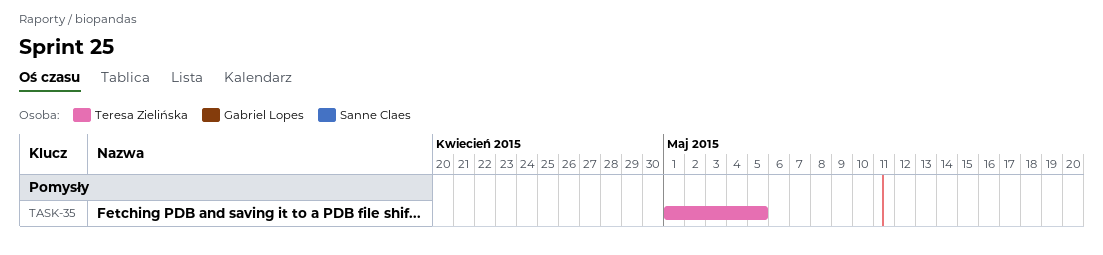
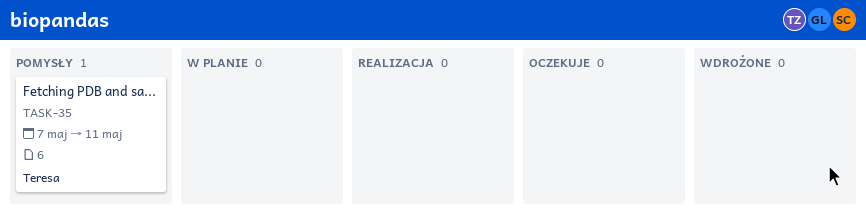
TASK-35, start: May 1 -> May 7
TASK-35, due: May 5 -> May 11

